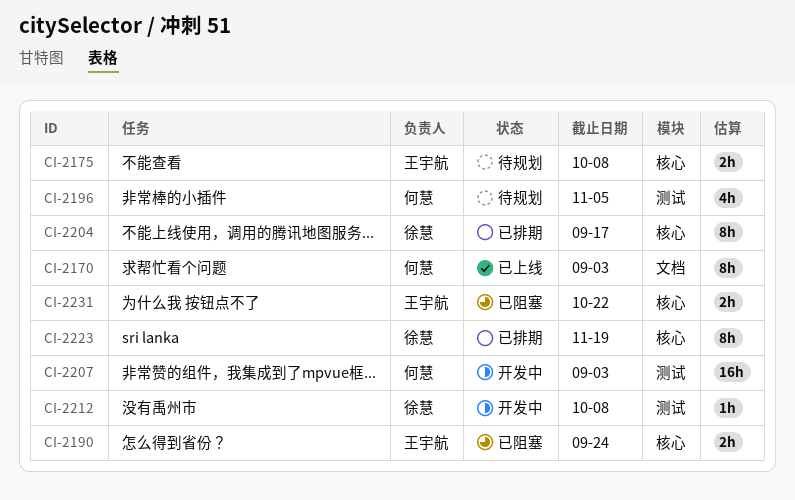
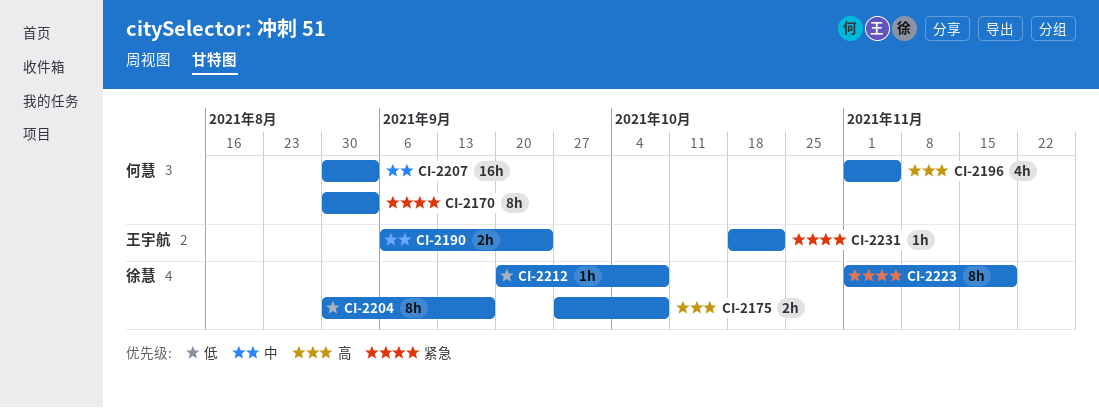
CI-2175, owner: 王宇航 -> 徐慧
CI-2231, estimate: 2h -> 1h

